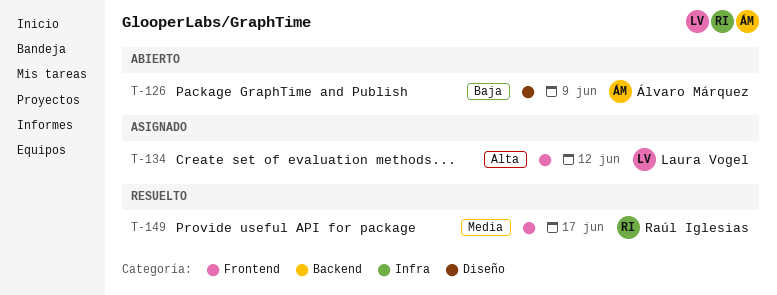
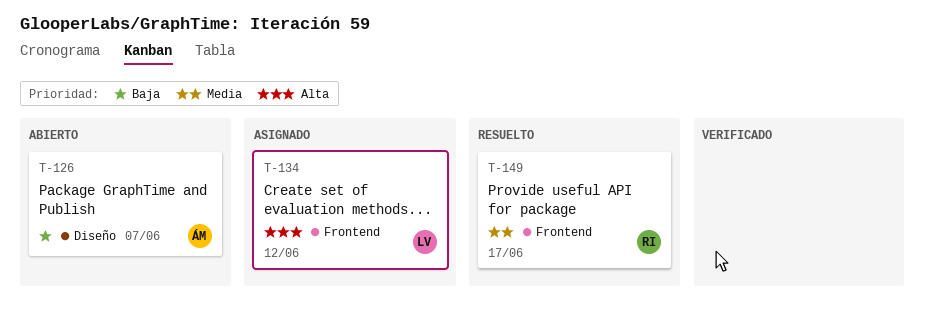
T-126, due: Jun 9 -> Jun 7

